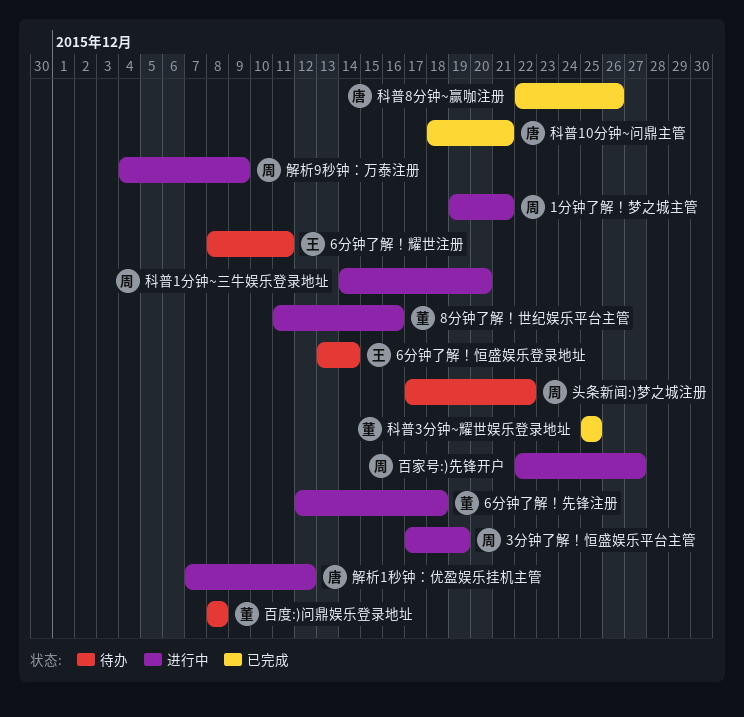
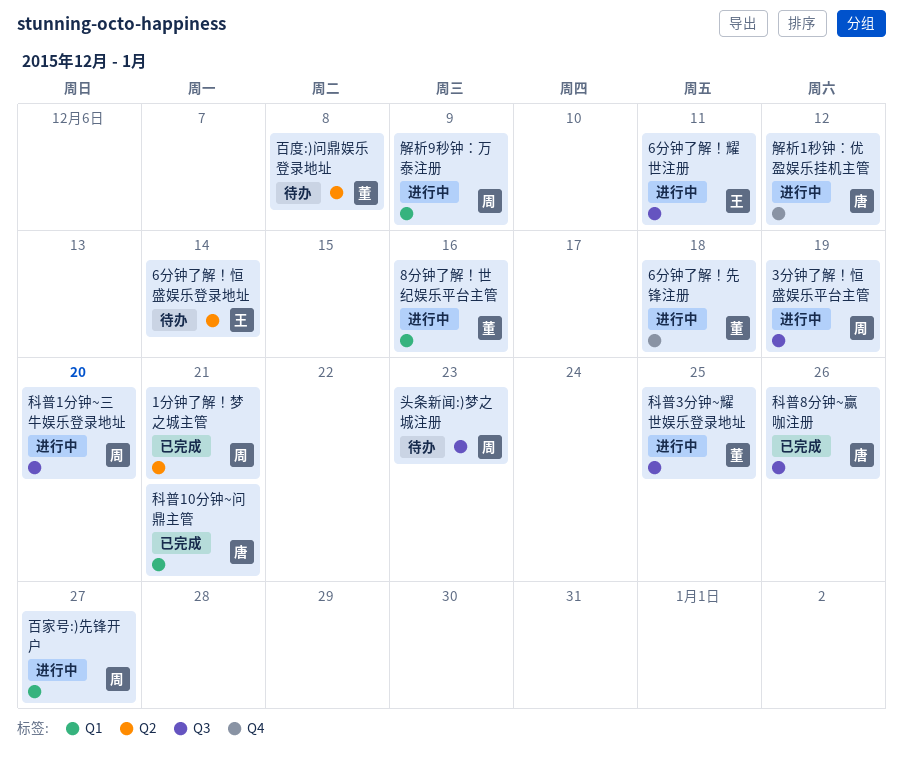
1分钟了解！梦之城主管, status: 进行中 -> 已完成
6分钟了解！耀世注册, status: 待办 -> 进行中
头条新闻:)梦之城注册, due: Dec 22 -> Dec 23
科普3分钟~耀世娱乐登录地址, status: 已完成 -> 进行中

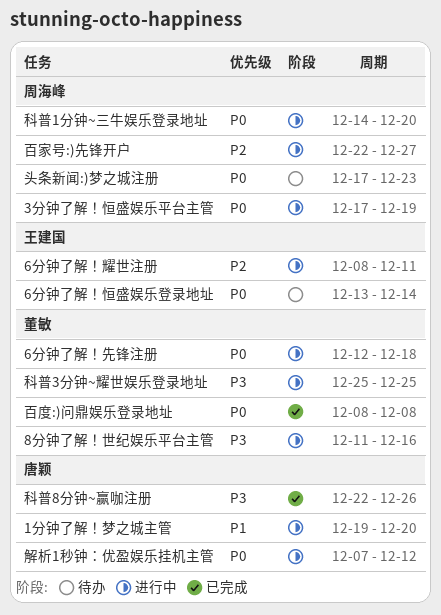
1分钟了解！梦之城主管, status: 已完成 -> 进行中
1分钟了解！梦之城主管, owner: 周海峰 -> 唐颖
1分钟了解！梦之城主管, due: Dec 21 -> Dec 20
百度:)问鼎娱乐登录地址, status: 待办 -> 已完成
科普10分钟~问鼎主管: present -> none
解析9秒钟：万泰注册: present -> none

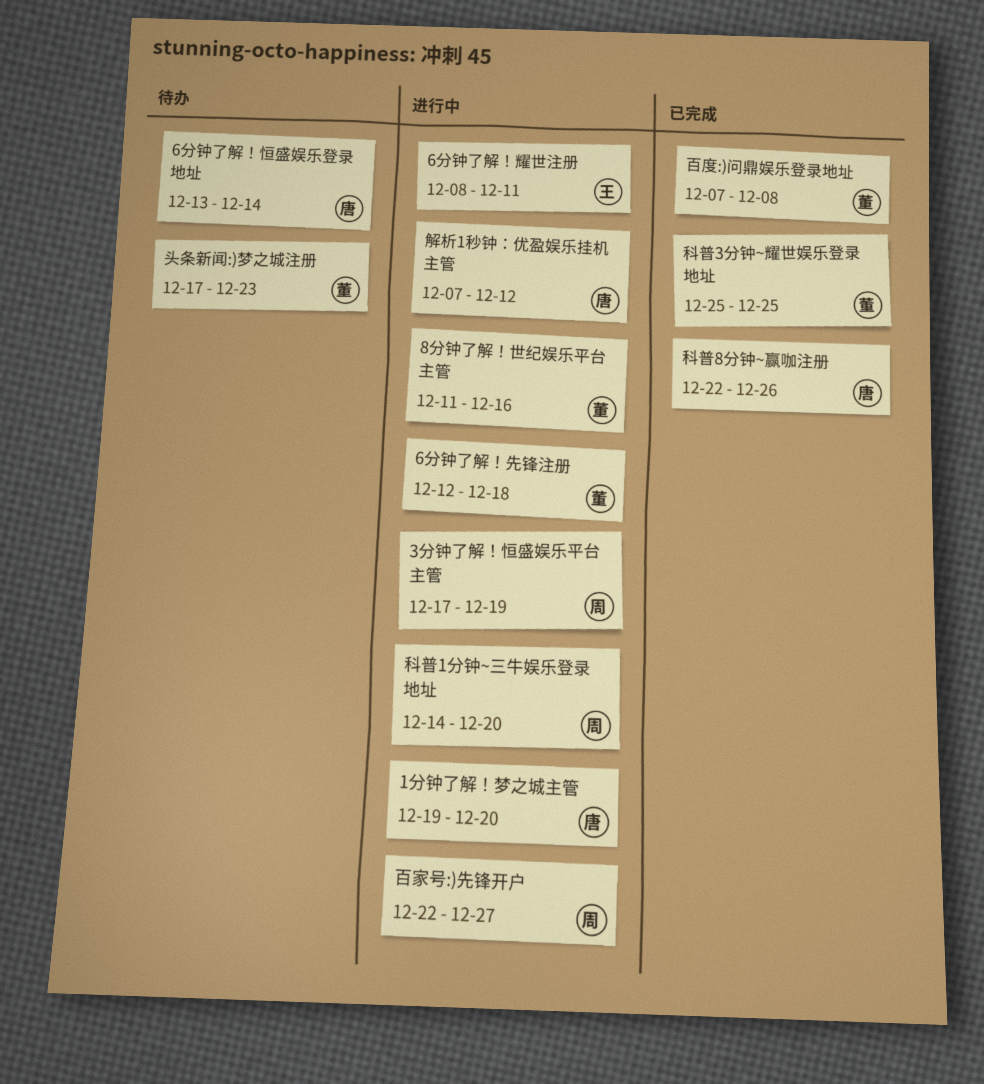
6分钟了解！恒盛娱乐登录地址, owner: 王建国 -> 唐颖
头条新闻:)梦之城注册, owner: 周海峰 -> 董敏
百度:)问鼎娱乐登录地址, start: Dec 8 -> Dec 7
科普3分钟~耀世娱乐登录地址, status: 进行中 -> 已完成

